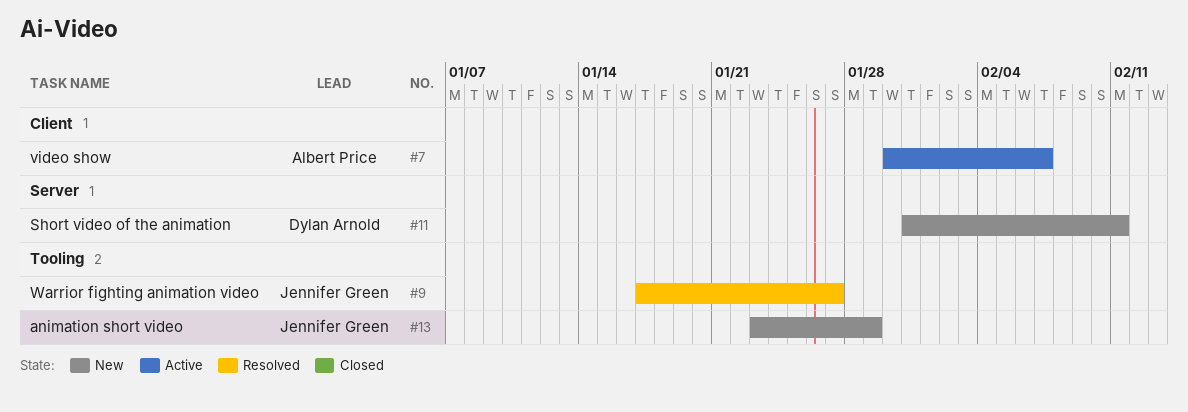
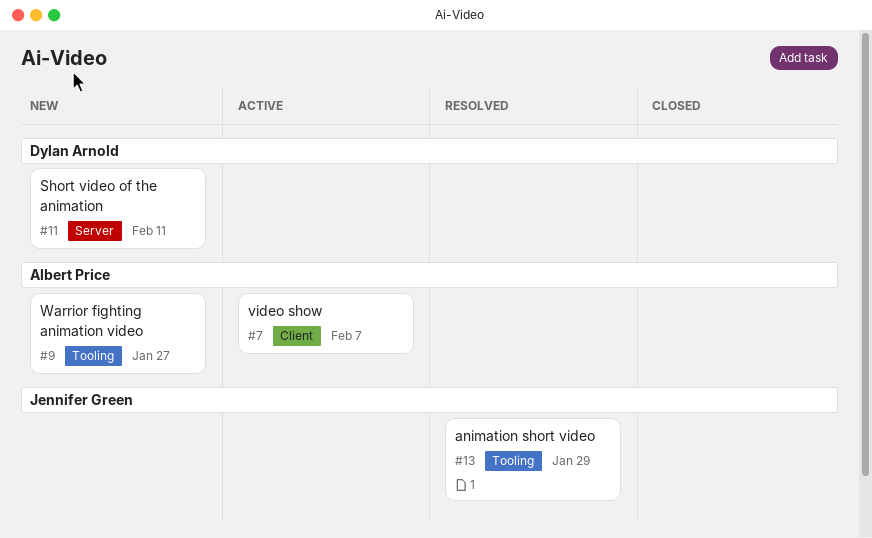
#9, status: Resolved -> New
#9, owner: Jennifer Green -> Albert Price
#13, status: New -> Resolved

